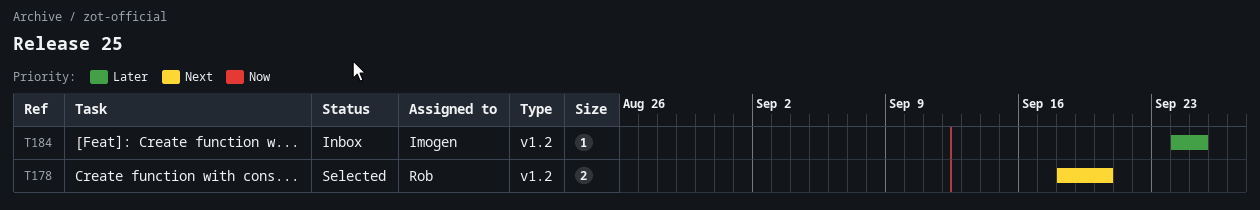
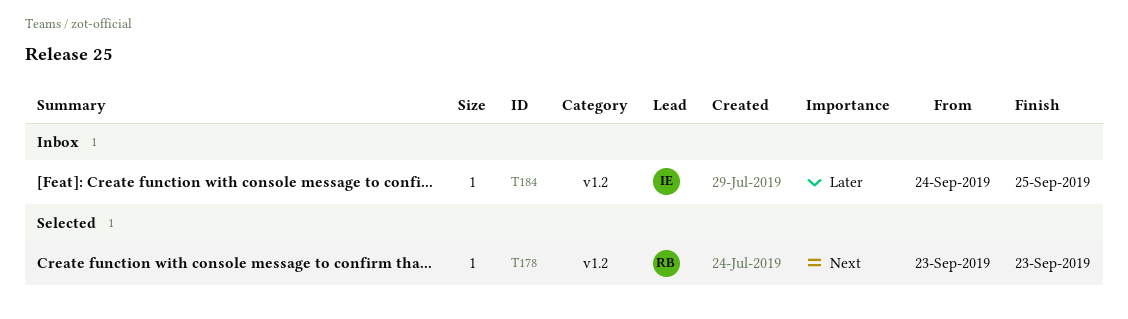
T178, estimate: 2 -> 1
T178, start: Sep 18 -> Sep 23
T178, due: Sep 20 -> Sep 23

